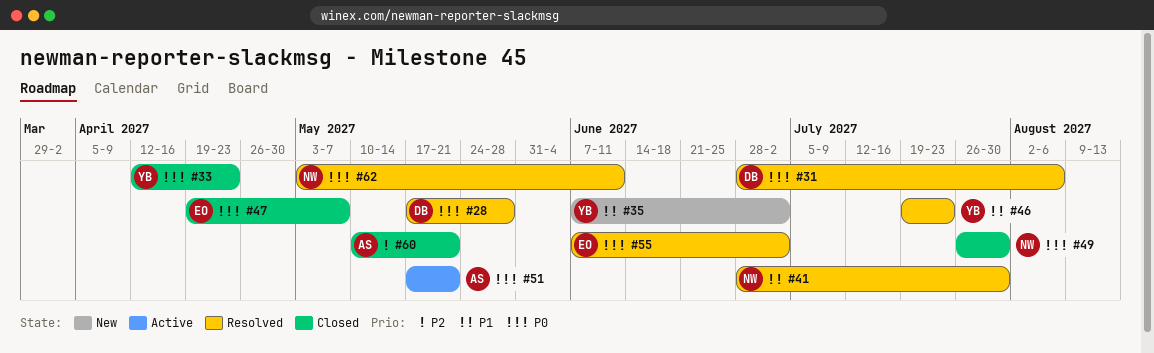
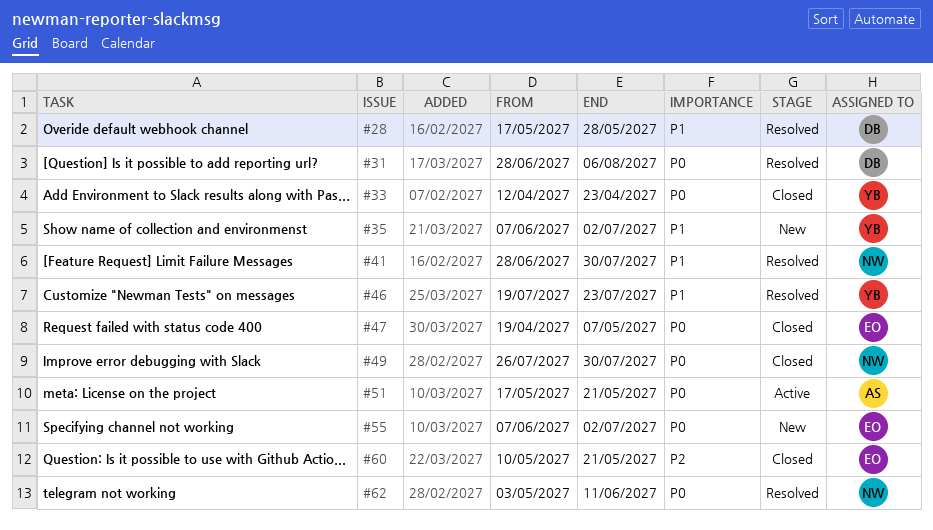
#28, priority: P0 -> P1
#55, status: Resolved -> New
#60, owner: AS -> EO

